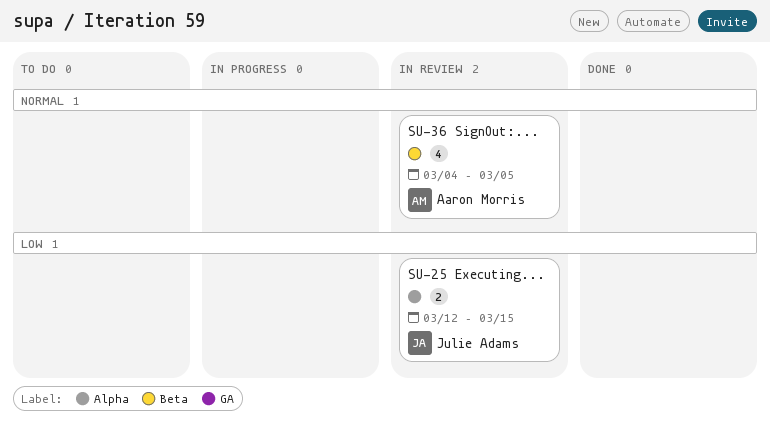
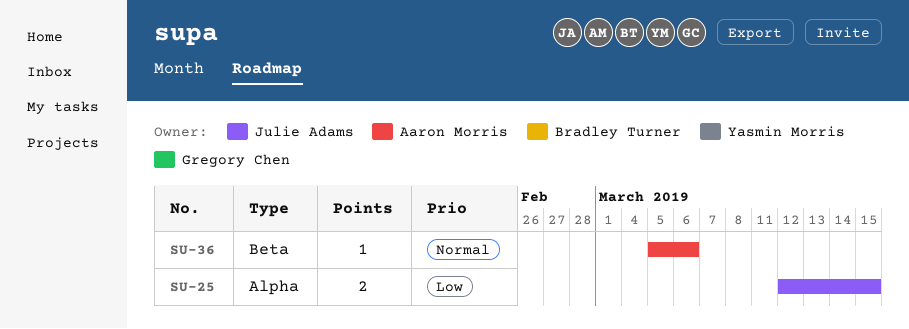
SU-36, estimate: 4 -> 1
SU-36, start: Mar 4 -> Mar 5
SU-36, due: Mar 5 -> Mar 6

